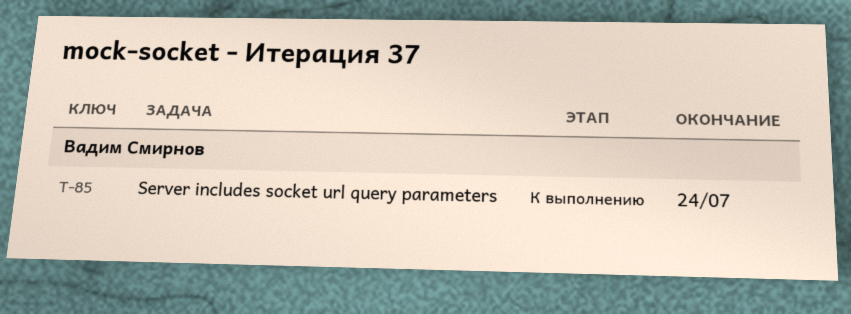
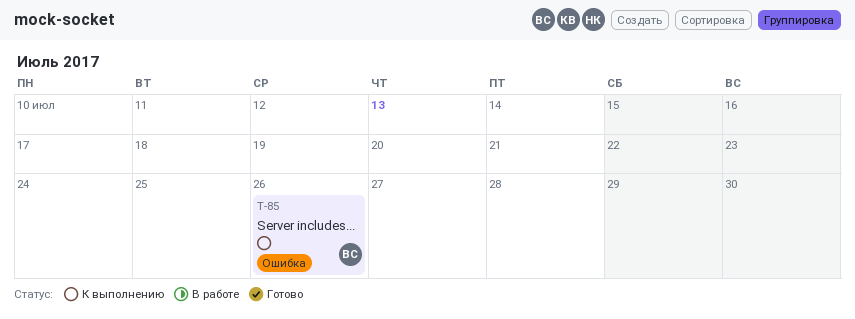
T-85, due: Jul 24 -> Jul 26

